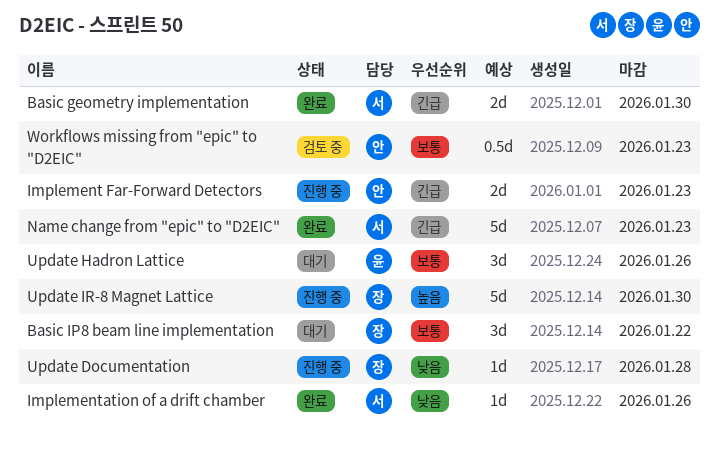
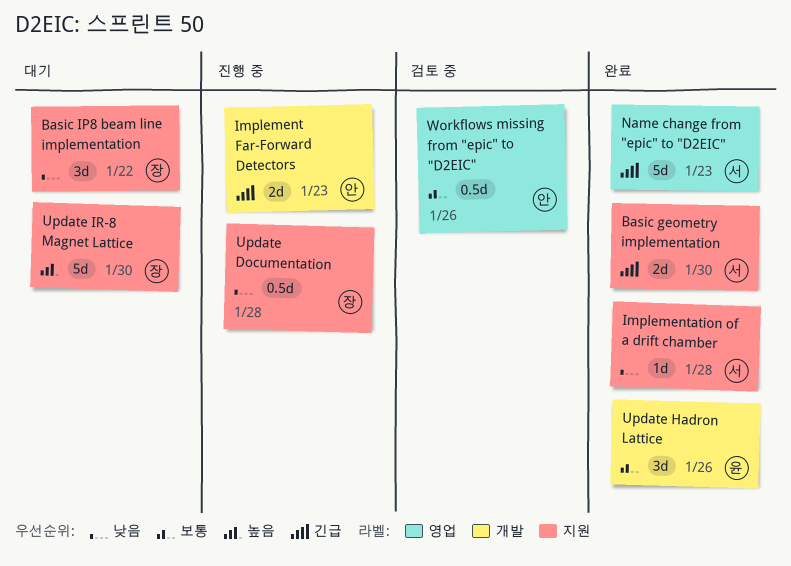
Basic IP8 beam line implementation, priority: 보통 -> 낮음
Implementation of a drift chamber, due: Jan 26 -> Jan 28
Update Documentation, estimate: 1d -> 0.5d
Update Hadron Lattice, status: 대기 -> 완료
Update IR-8 Magnet Lattice, status: 진행 중 -> 대기
Workflows missing from "epic" to "D2EIC", due: Jan 23 -> Jan 26

